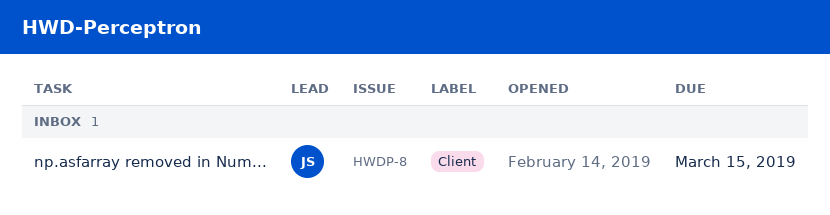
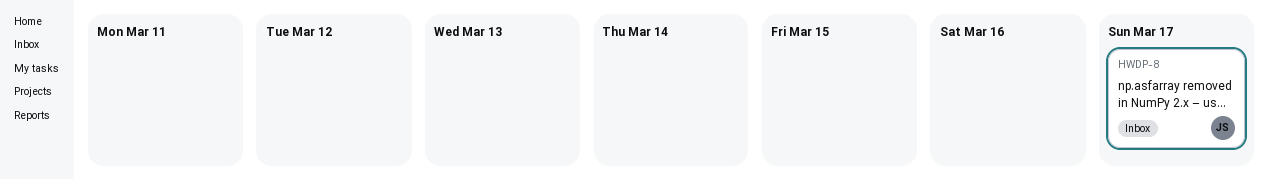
HWDP-8, due: Mar 15 -> Mar 17

